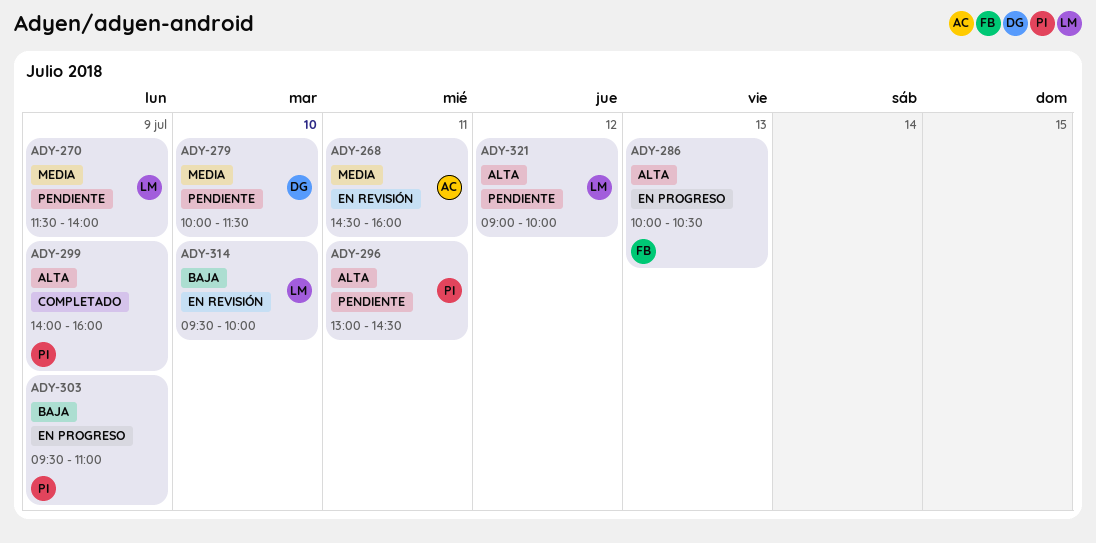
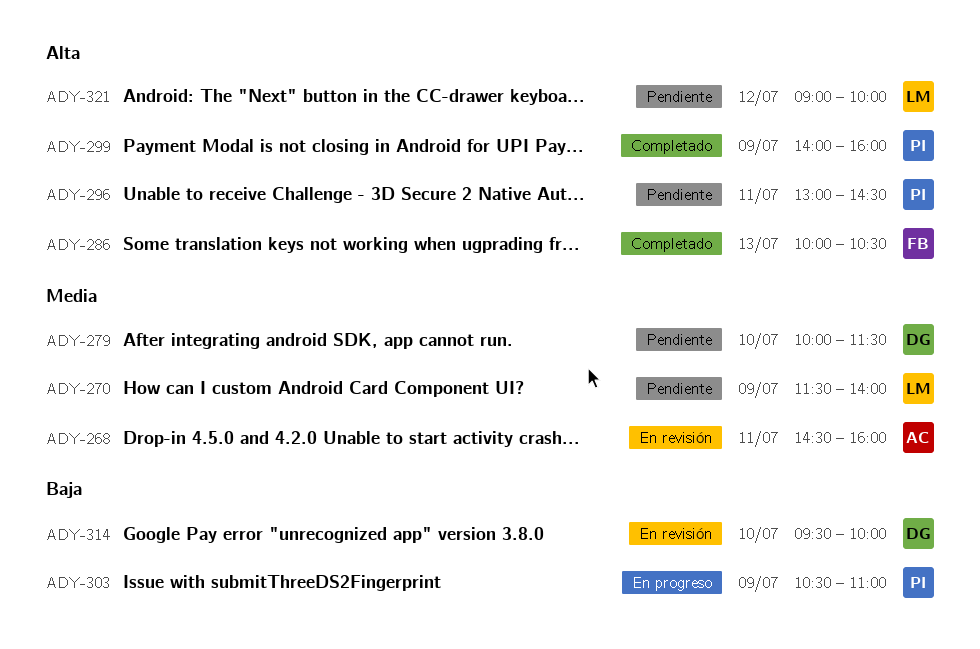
ADY-286, status: En progreso -> Completado
ADY-303, begins: 09:30 -> 10:30
ADY-314, owner: LM -> DG

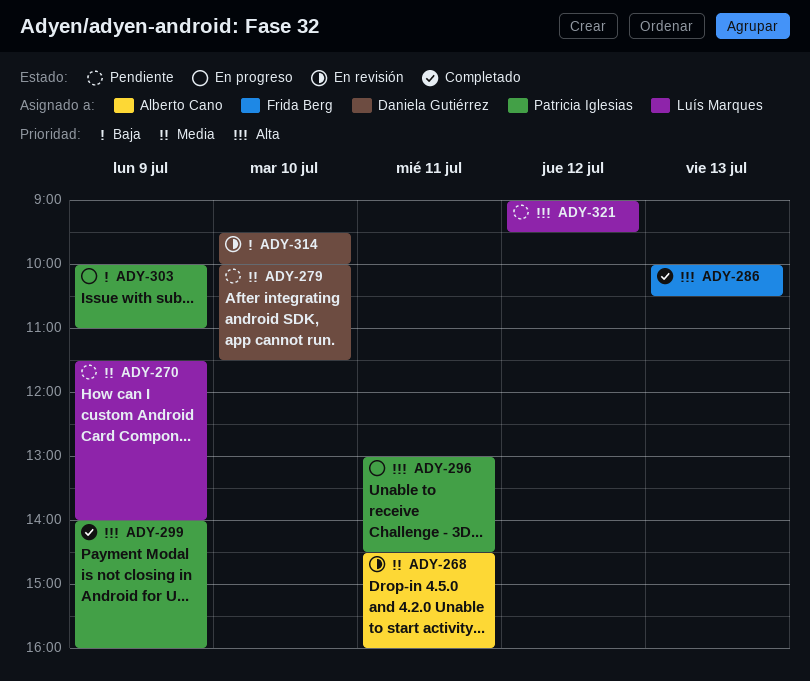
ADY-296, status: Pendiente -> En progreso
ADY-303, begins: 10:30 -> 10:00
ADY-321, ends: 10:00 -> 09:30

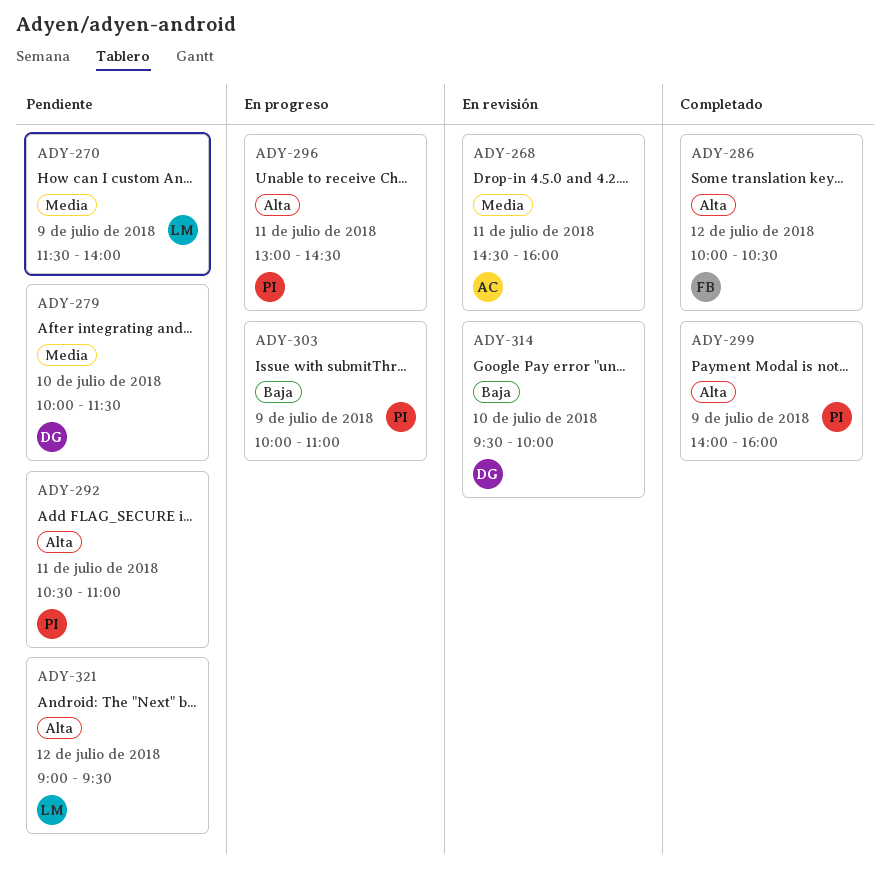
ADY-286, day: Jul 13 -> Jul 12
ADY-292: none -> present

